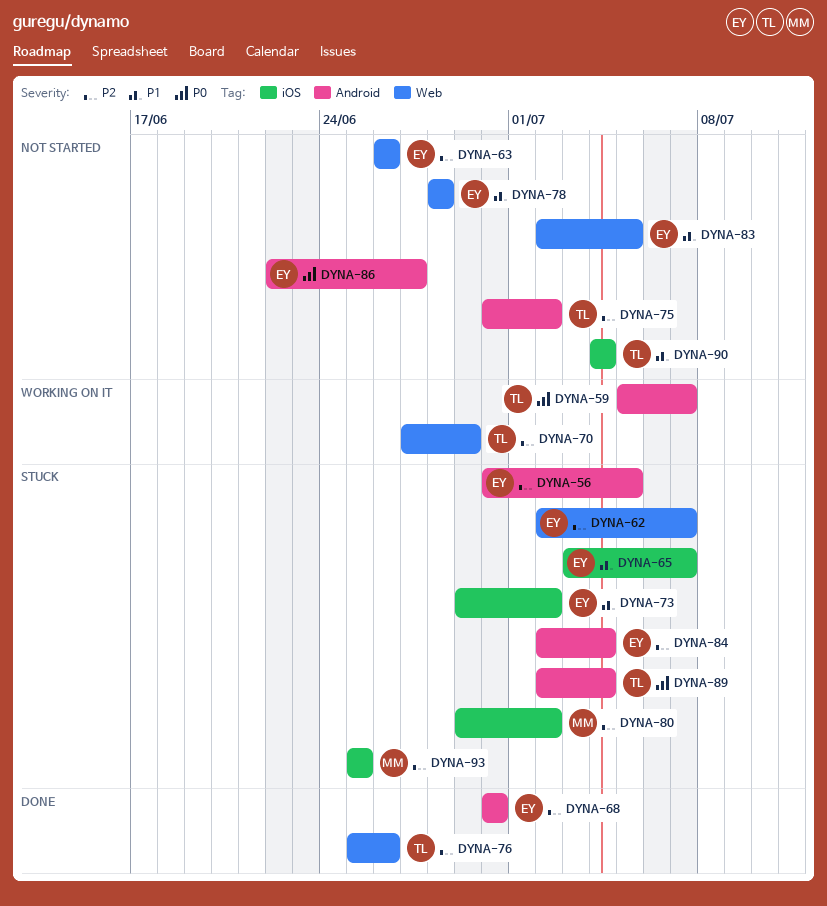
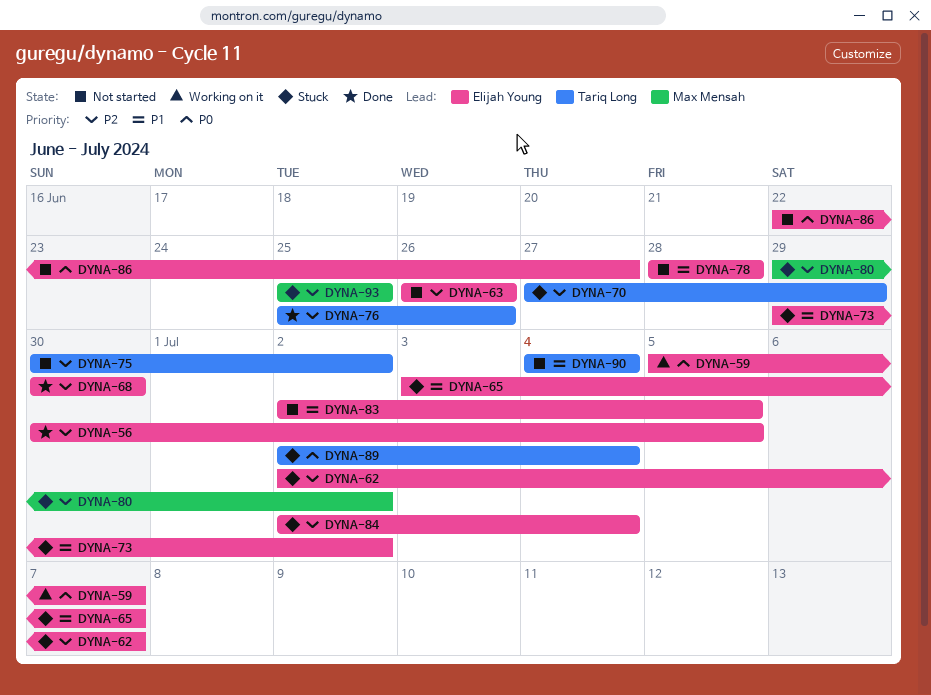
DYNA-56, status: Stuck -> Done
DYNA-59, owner: Tariq Long -> Elijah Young
DYNA-70, status: Working on it -> Stuck

